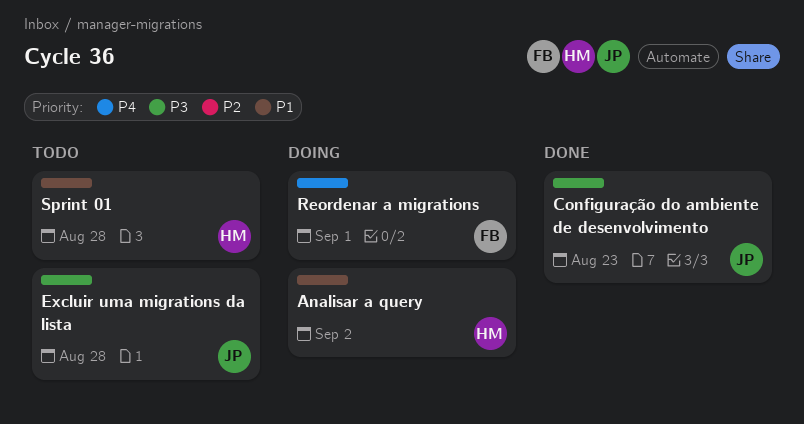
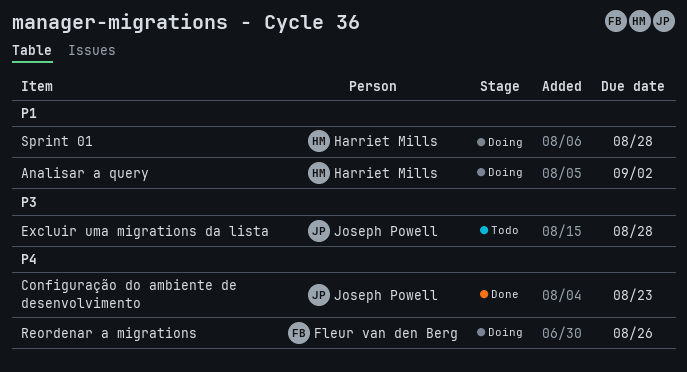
Configuração do ambiente de desenvolvimento, priority: P3 -> P4
Reordenar a migrations, due: Sep 1 -> Aug 26
Sprint 01, status: Todo -> Doing

